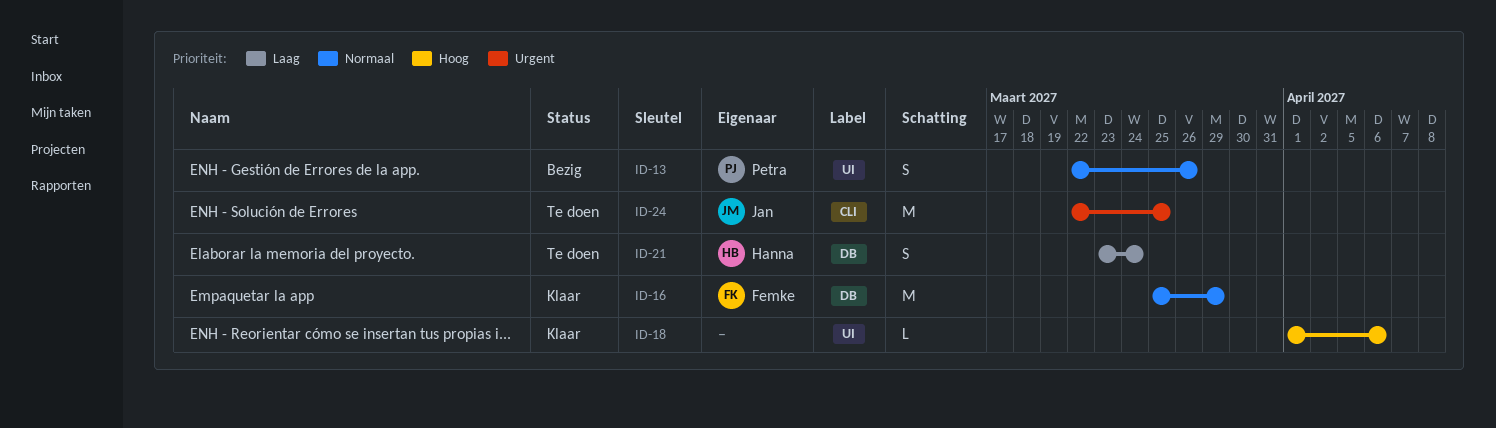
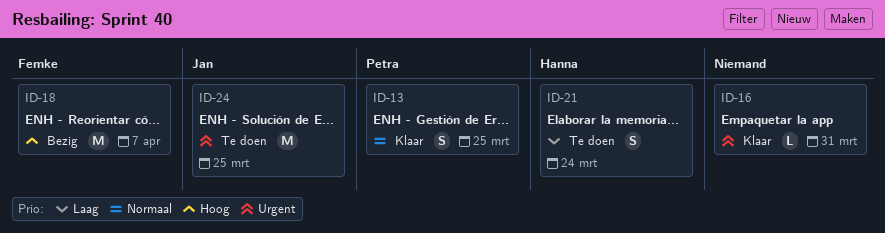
ID-13, status: Bezig -> Klaar
ID-13, due: Mar 26 -> Mar 25
ID-16, owner: Femke -> none
ID-16, priority: Normaal -> Urgent
ID-16, estimate: M -> L
ID-16, due: Mar 29 -> Mar 31
ID-18, status: Klaar -> Bezig
ID-18, owner: none -> Femke
ID-18, estimate: L -> M
ID-18, due: Apr 6 -> Apr 7

